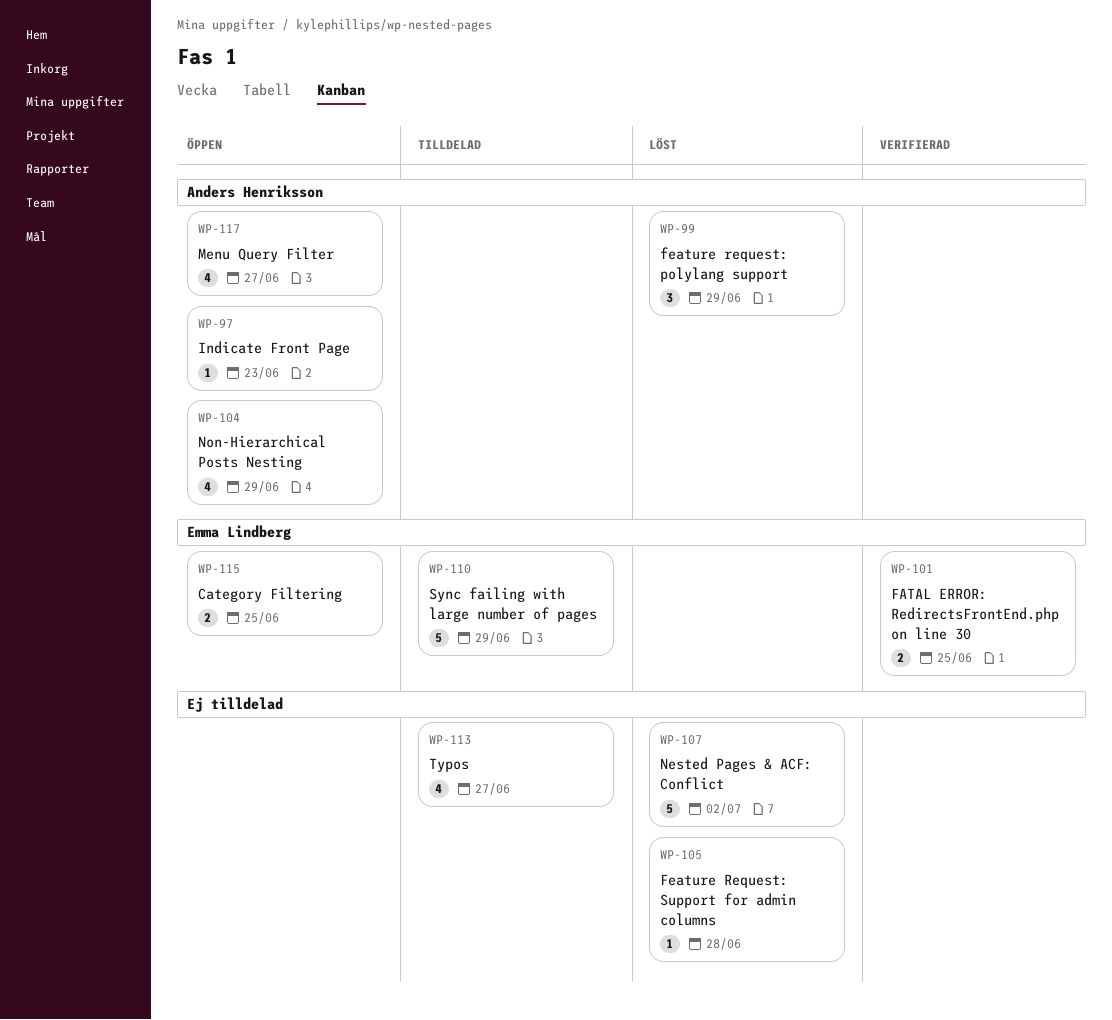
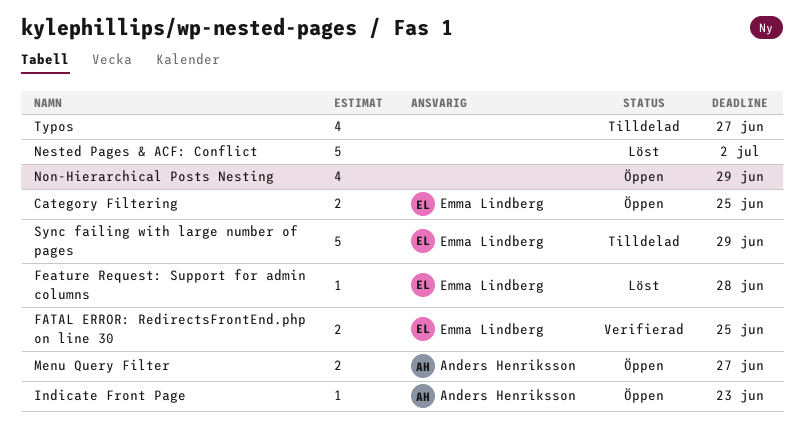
feature request: polylang support: present -> none
Feature Request: Support for admin columns, owner: none -> Emma Lindberg
Menu Query Filter, estimate: 4 -> 2
Non-Hierarchical Posts Nesting, owner: Anders Henriksson -> none

